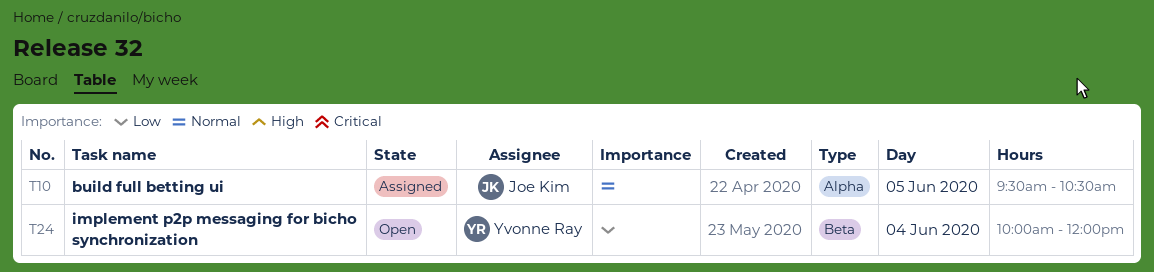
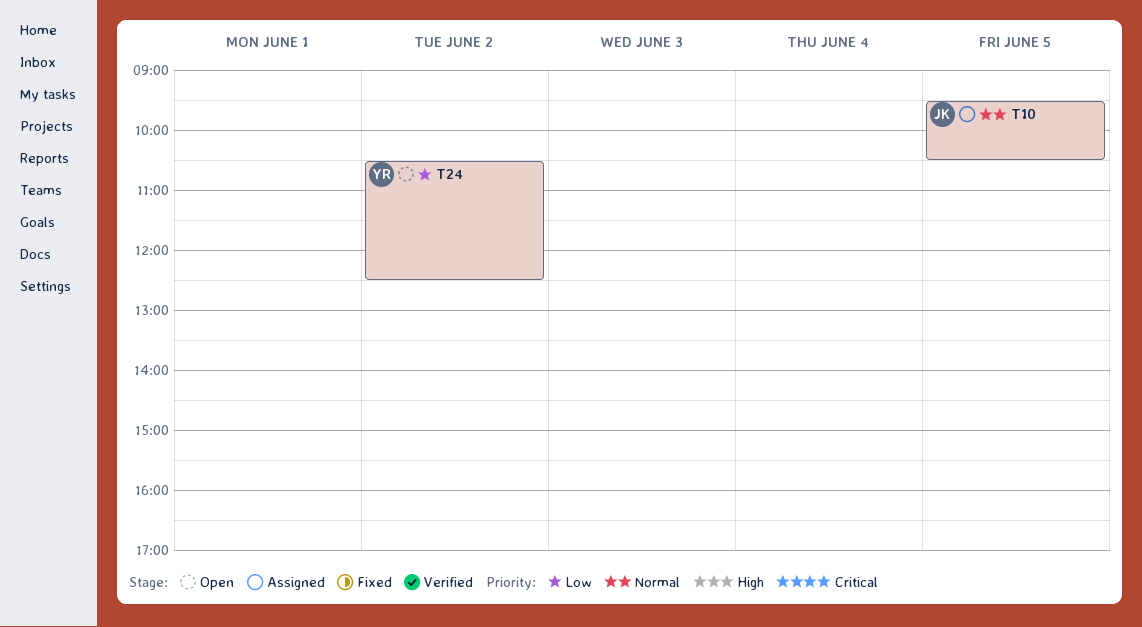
T24, day: Jun 4 -> Jun 2
T24, begins: 10:00 -> 10:30
T24, ends: 12:00 -> 12:30

